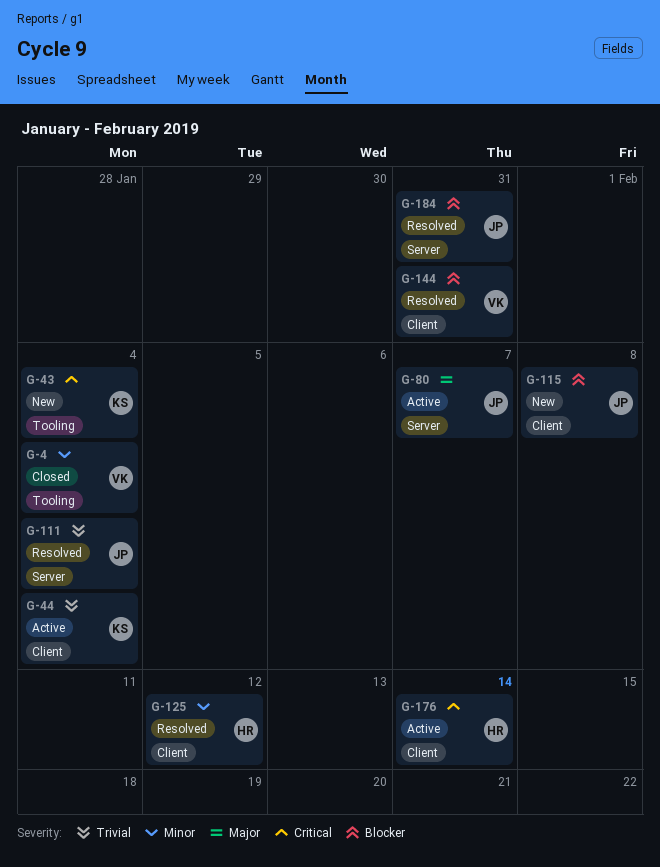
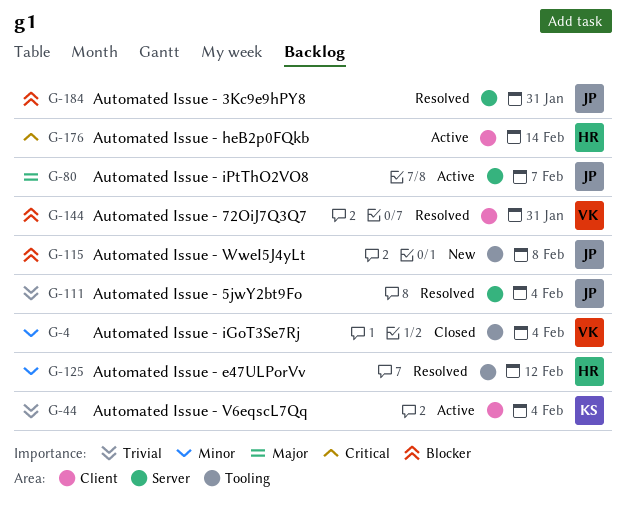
G-43: present -> none
G-115, label: Client -> Tooling
G-125, label: Client -> Tooling

